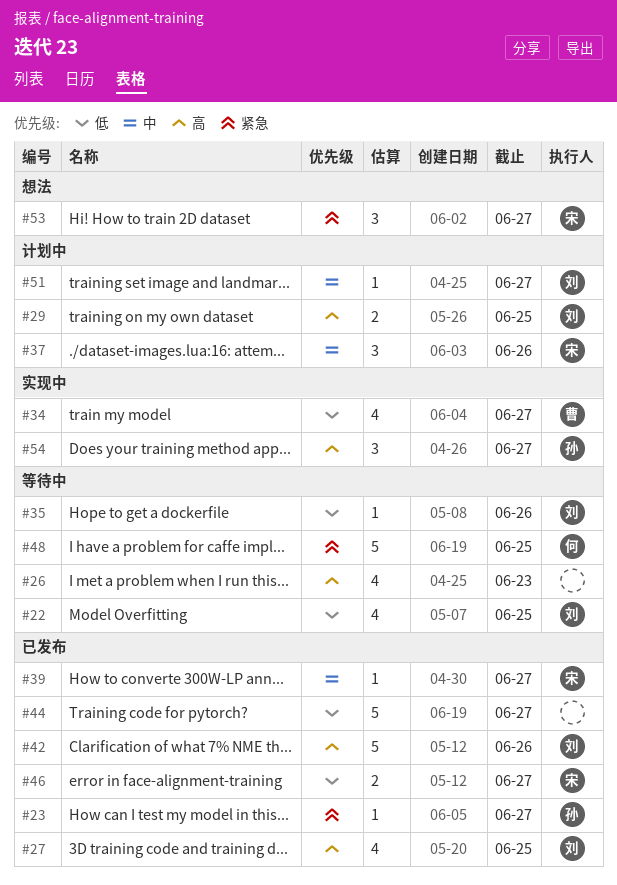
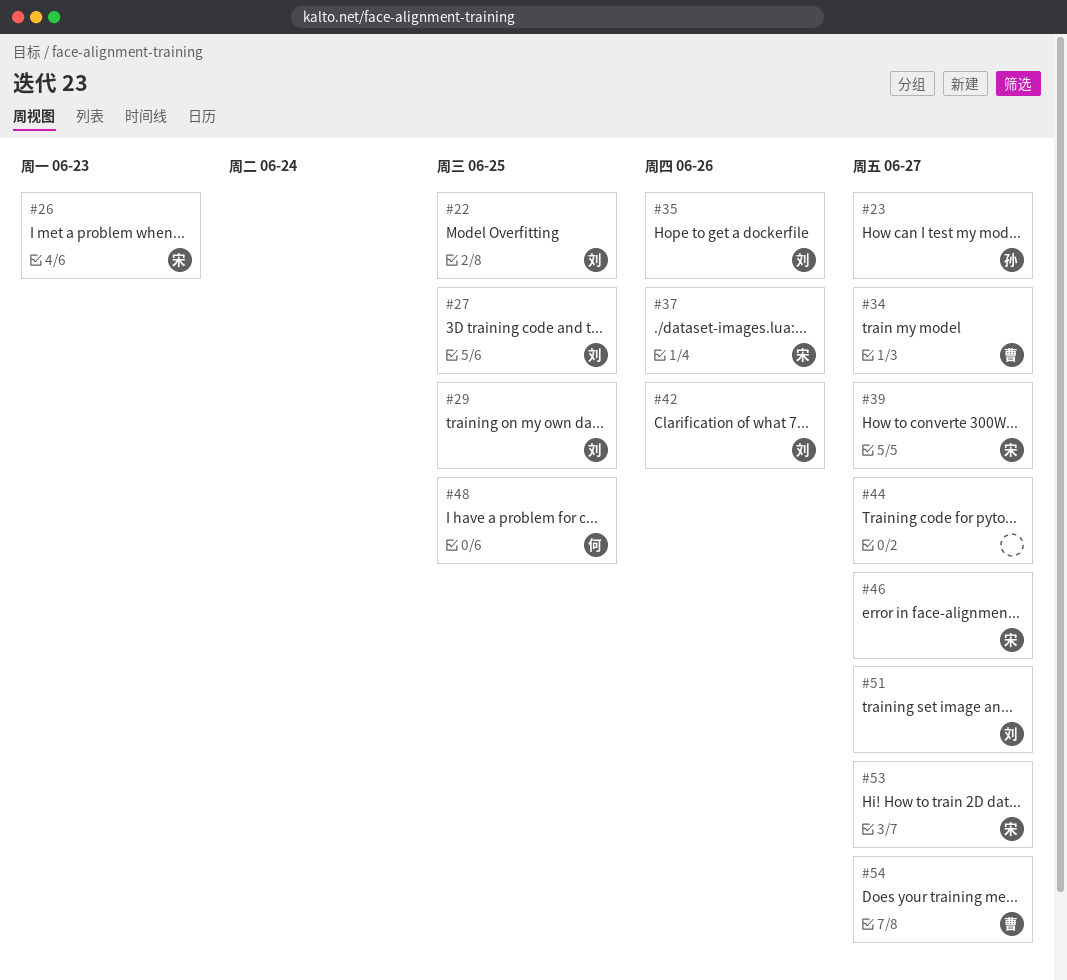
#26, owner: none -> 宋
#54, owner: 孙 -> 曹

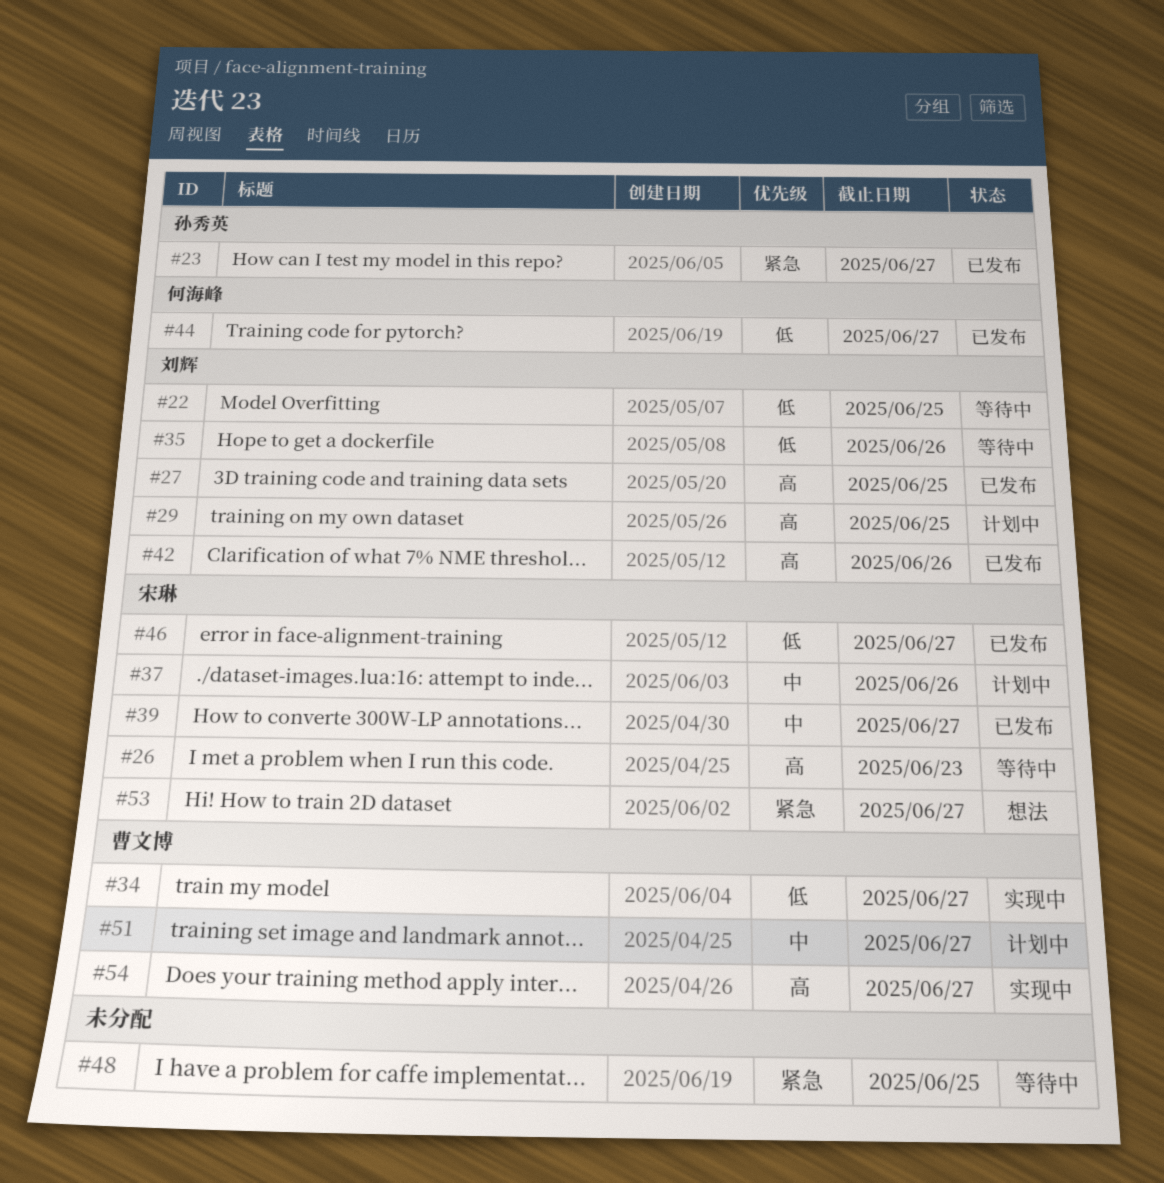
#44, owner: none -> 何海峰
#48, owner: 何海峰 -> none
#51, owner: 刘辉 -> 曹文博

